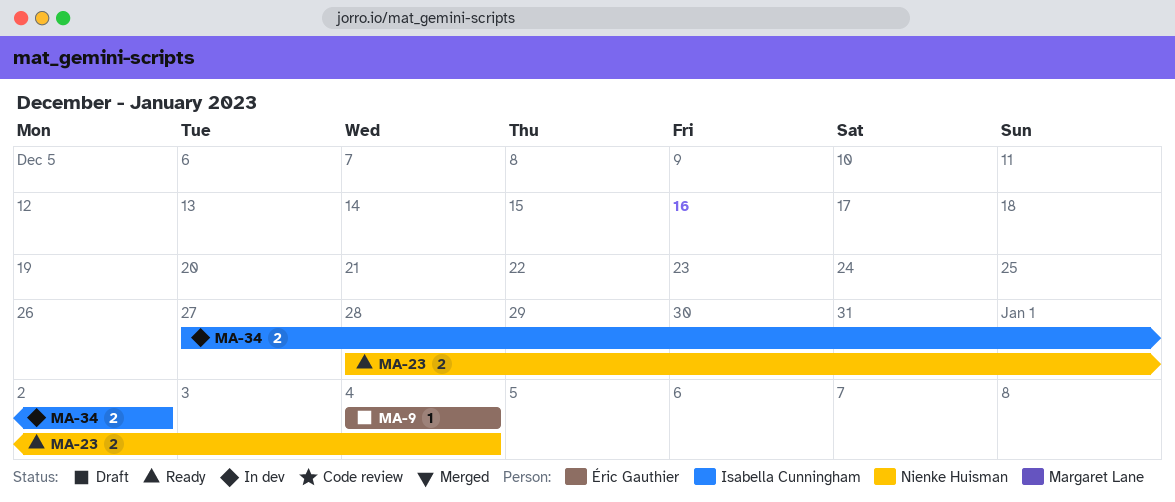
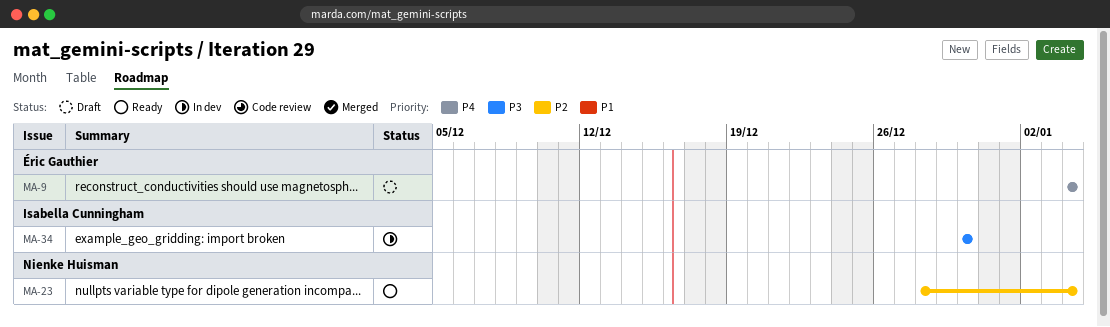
MA-34, start: Dec 27 -> Dec 30
MA-34, due: Jan 2 -> Dec 30

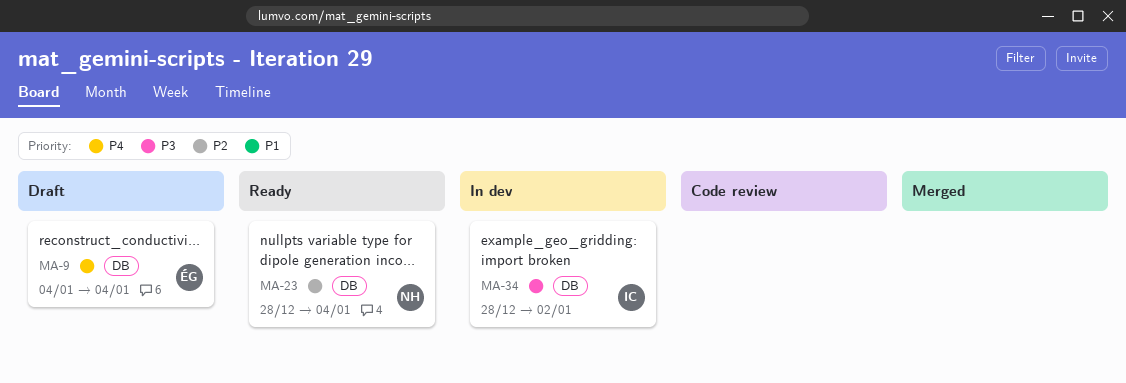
MA-34, start: Dec 30 -> Dec 28
MA-34, due: Dec 30 -> Jan 2

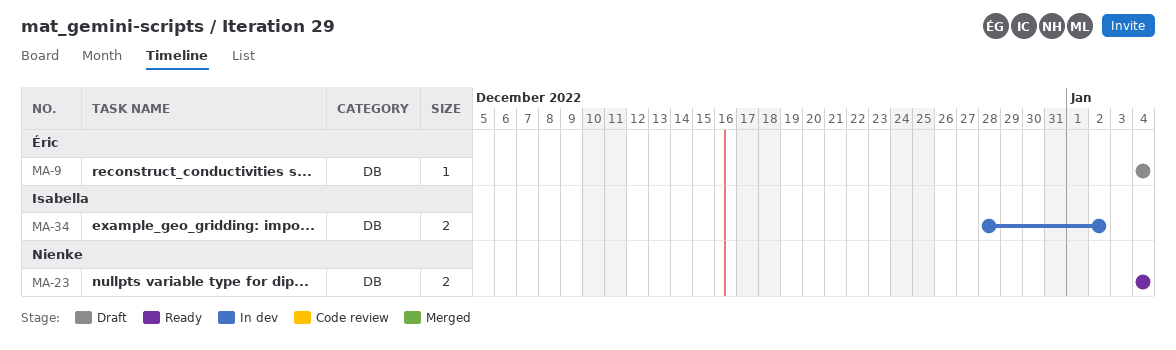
MA-23, start: Dec 28 -> Jan 4

